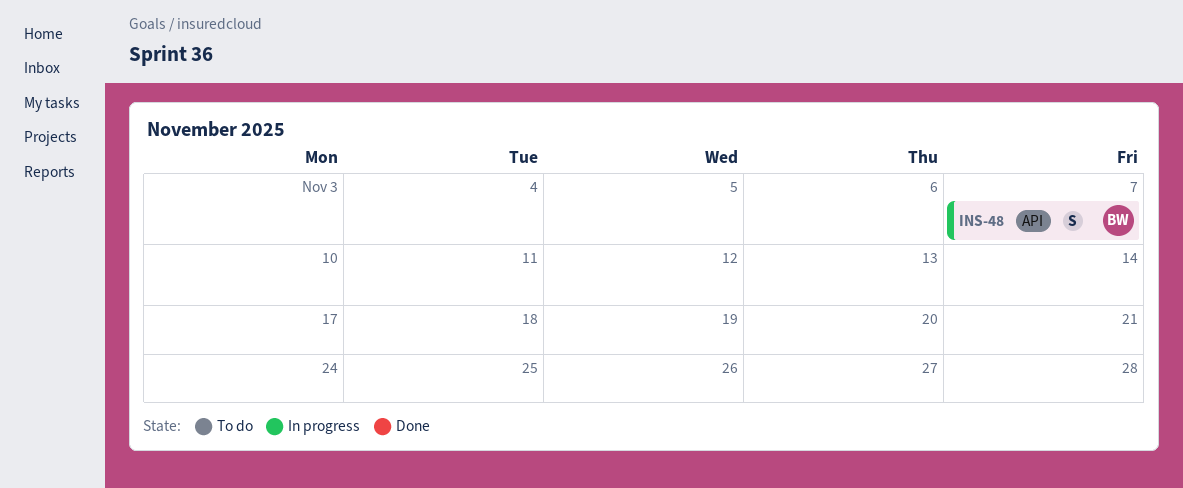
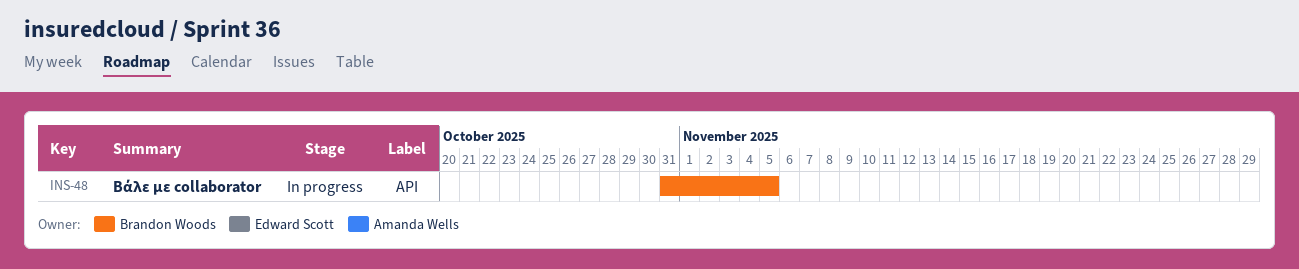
INS-48, due: Nov 7 -> Nov 5

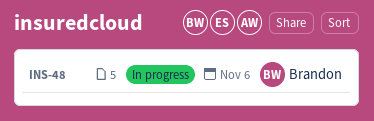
INS-48, due: Nov 5 -> Nov 6

